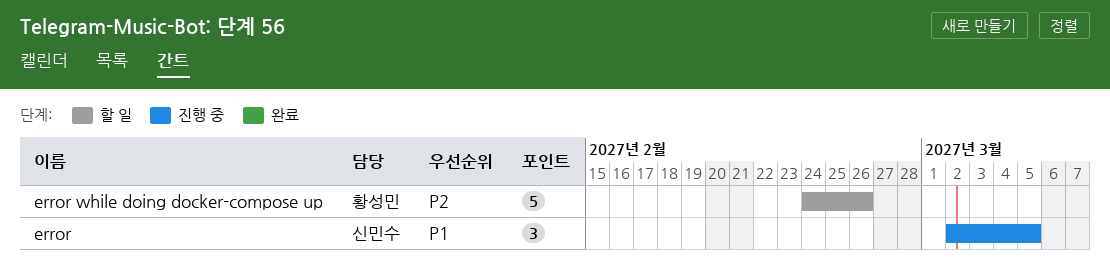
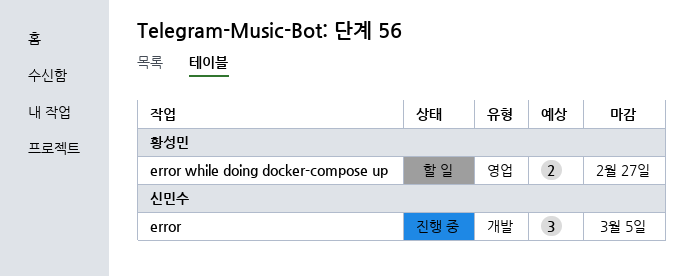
error while doing docker-compose up, estimate: 5 -> 2
error while doing docker-compose up, due: Feb 26 -> Feb 27

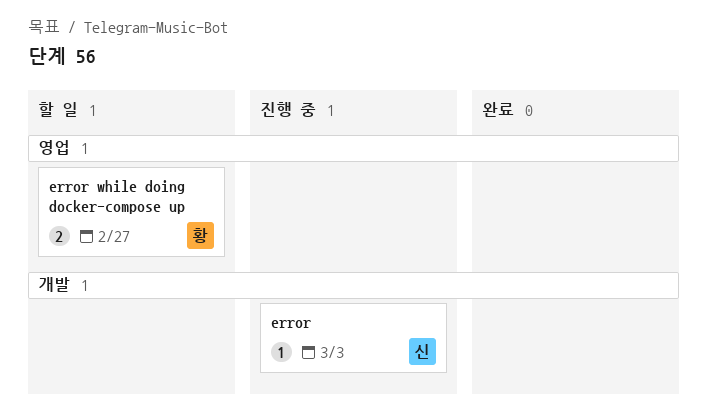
error, estimate: 3 -> 1
error, due: Mar 5 -> Mar 3

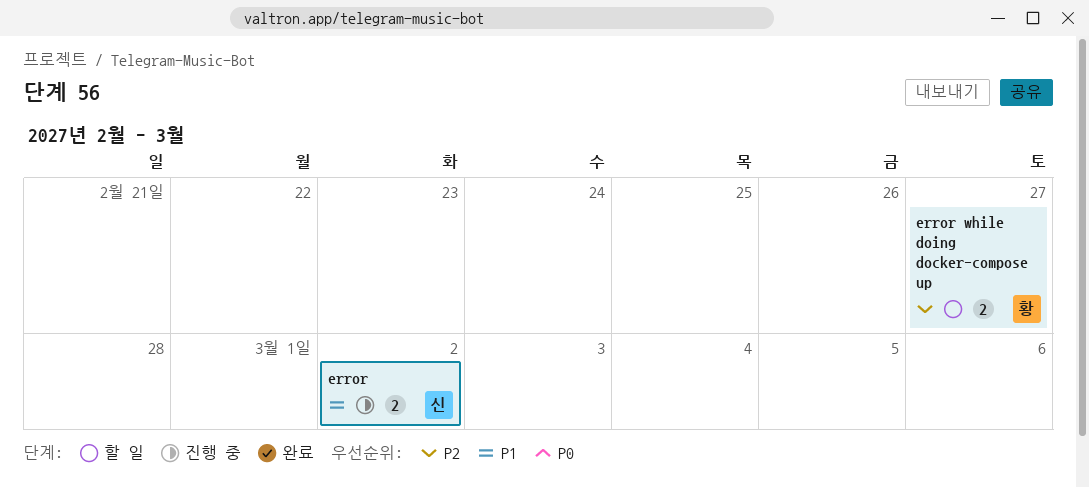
error, estimate: 1 -> 2
error, due: Mar 3 -> Mar 2

